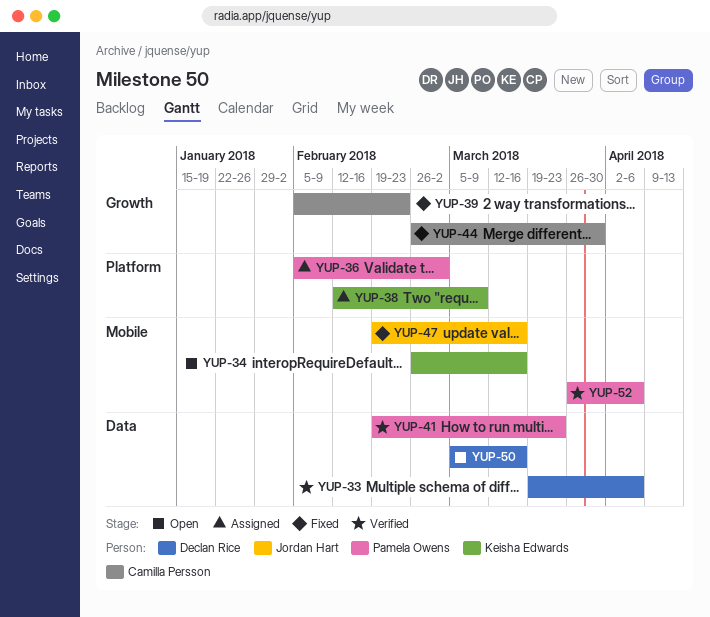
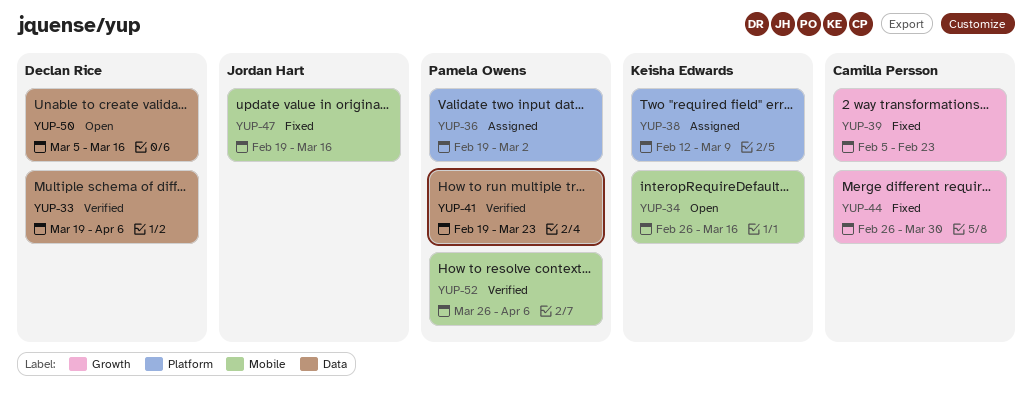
YUP-36, start: Feb 5 -> Feb 19

